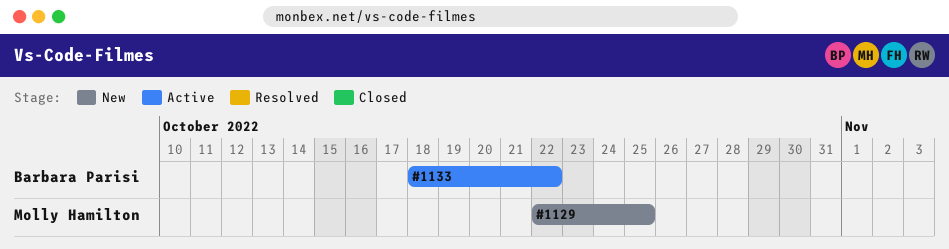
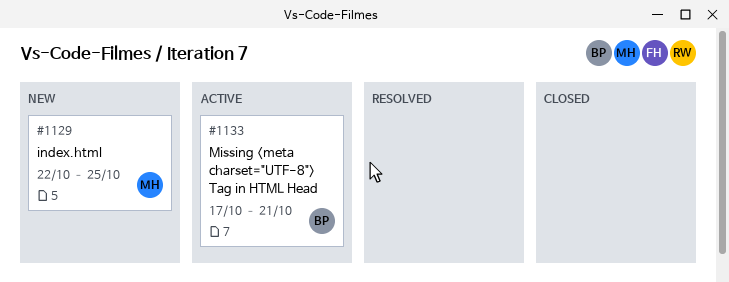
#1133, start: Oct 18 -> Oct 17
#1133, due: Oct 22 -> Oct 21

